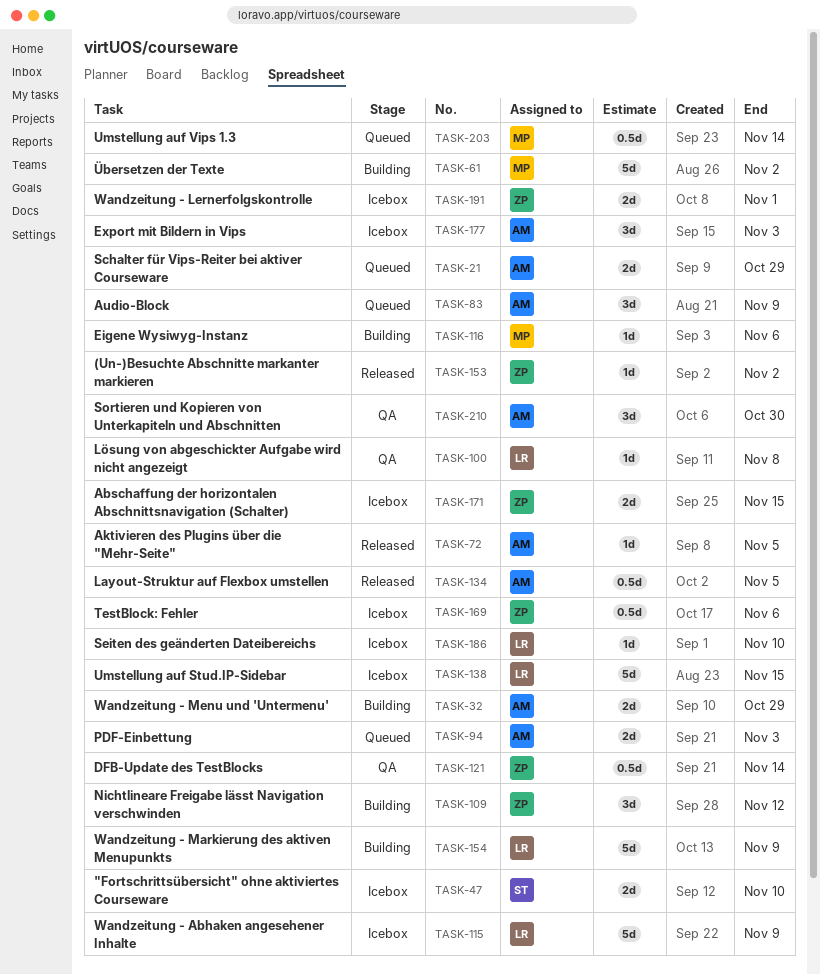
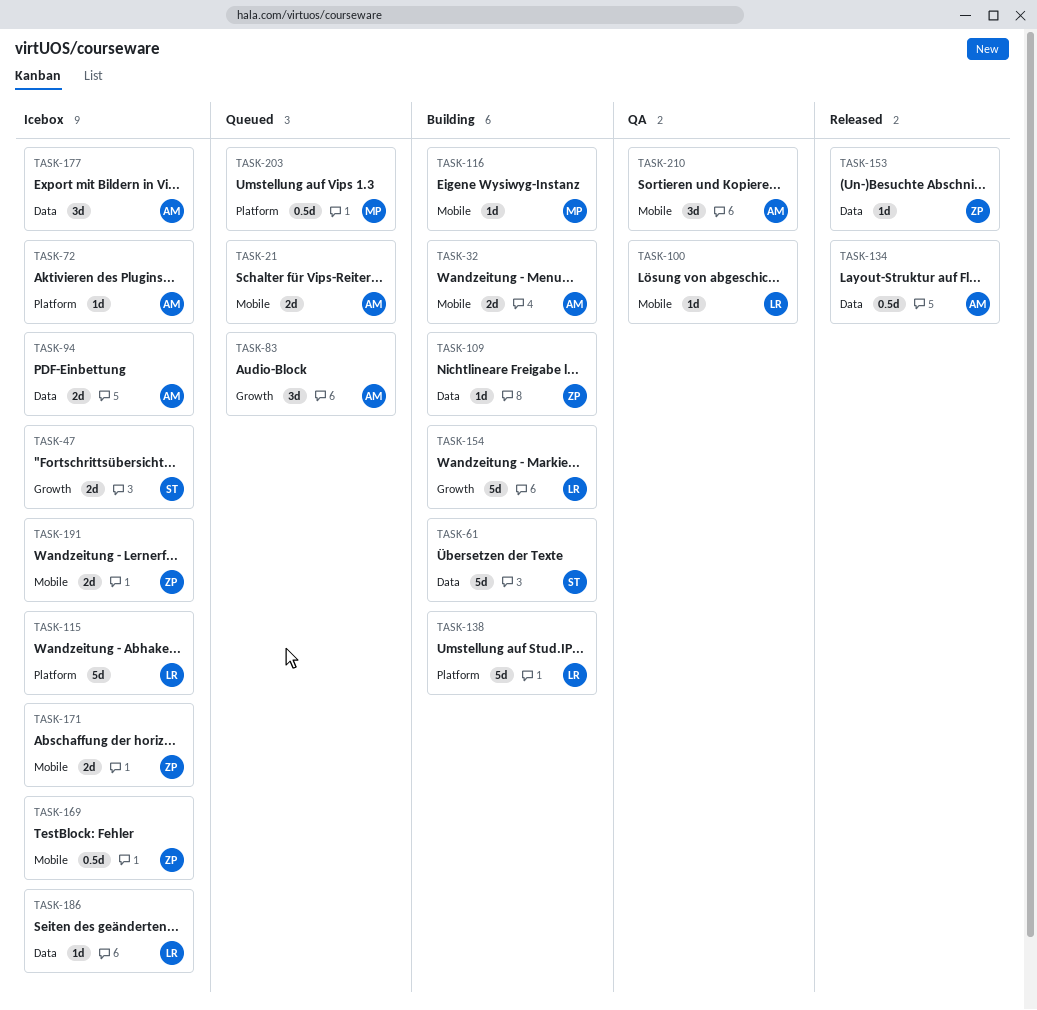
TASK-61, owner: MP -> ST
TASK-72, status: Released -> Icebox
TASK-94, status: Queued -> Icebox
TASK-109, estimate: 3d -> 1d
TASK-121: present -> none
TASK-138, status: Icebox -> Building

